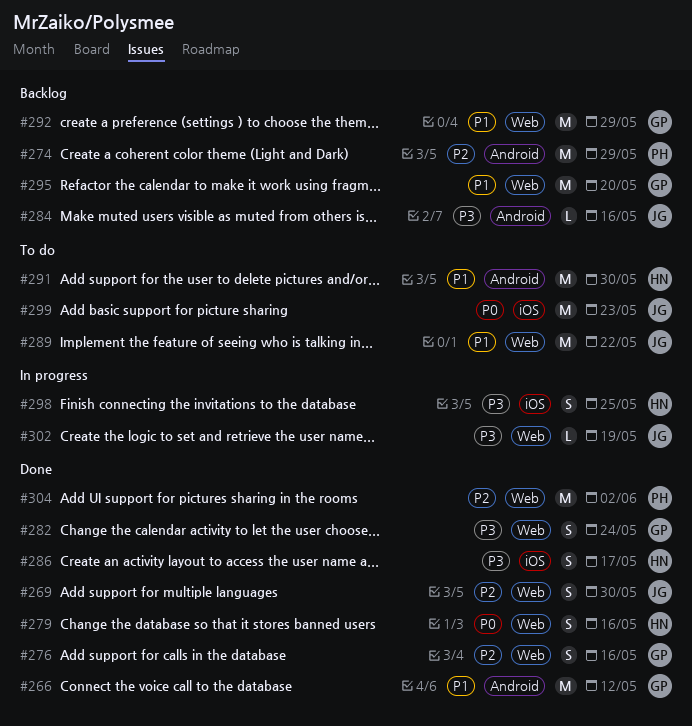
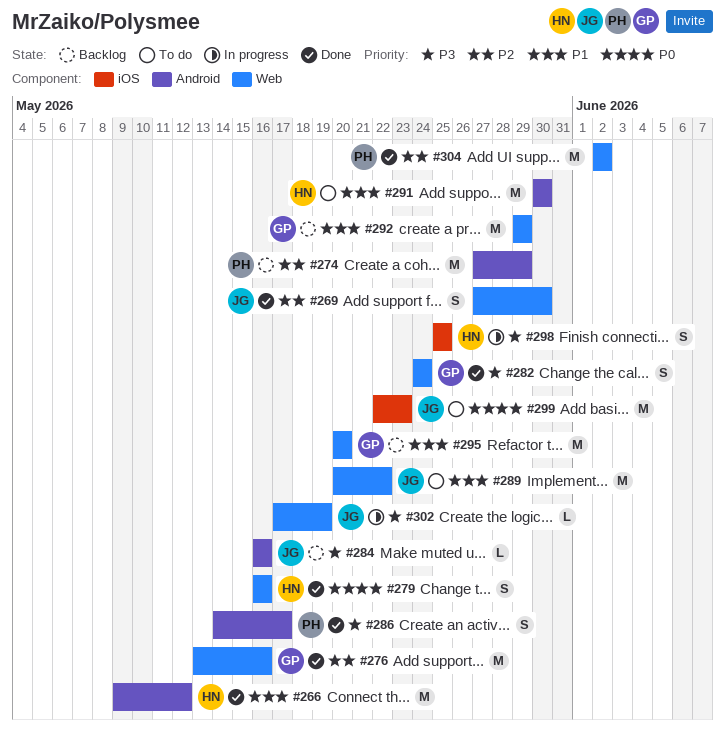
#266, owner: GP -> HN
#276, estimate: S -> M
#286, owner: HN -> PH
#286, label: iOS -> Android

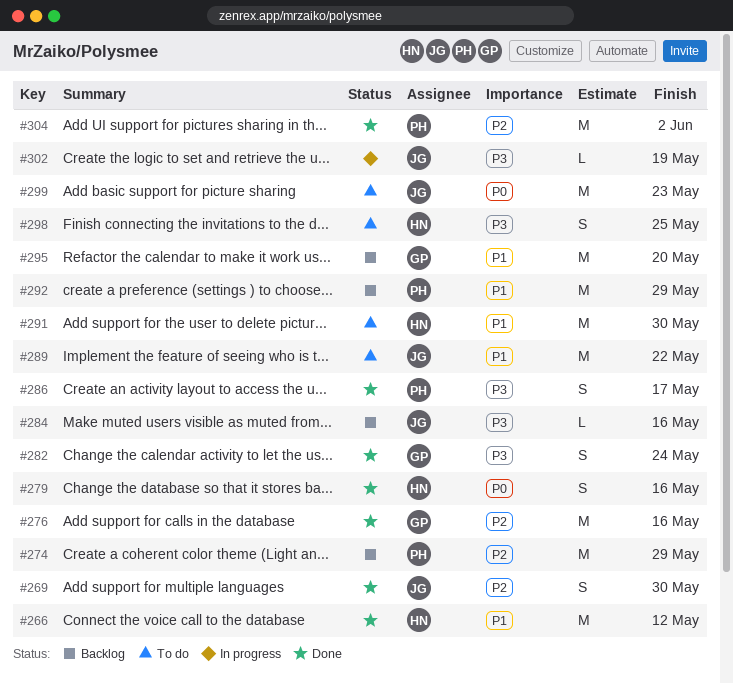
#292, owner: GP -> PH
#298, status: In progress -> To do

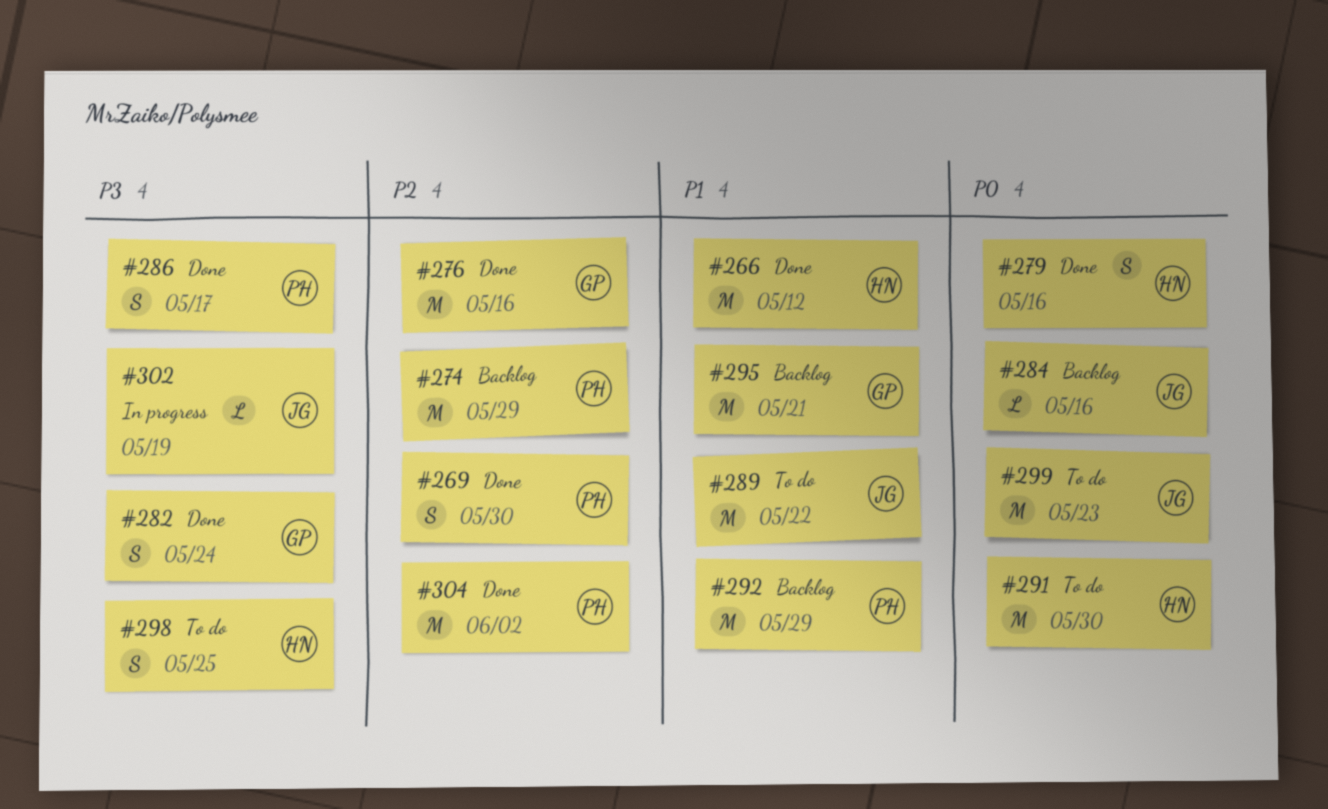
#269, owner: JG -> PH
#284, priority: P3 -> P0
#291, priority: P1 -> P0
#295, due: May 20 -> May 21

